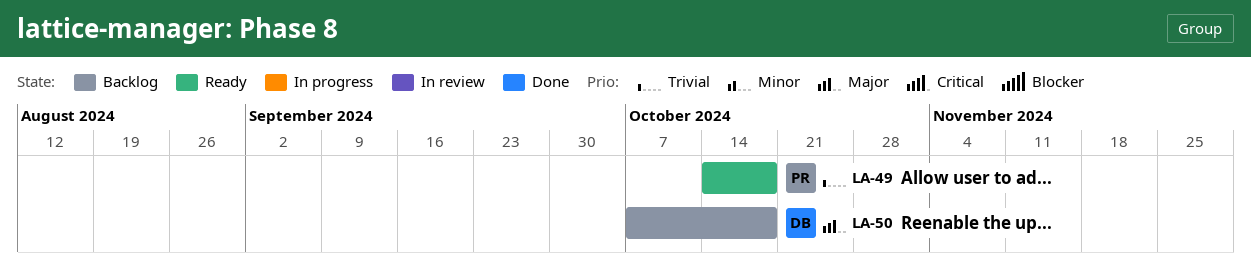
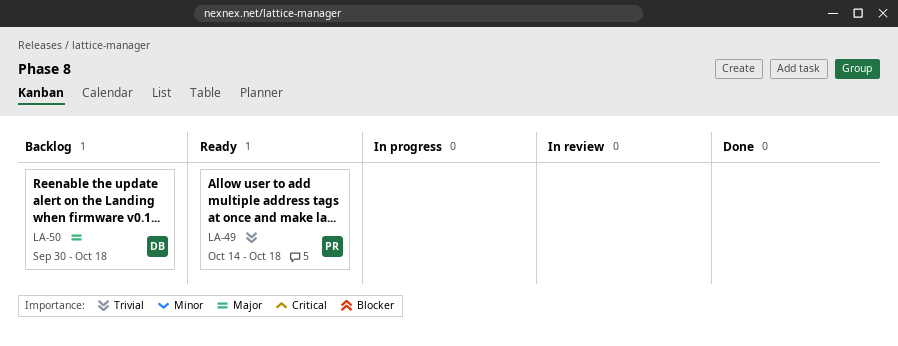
LA-50, start: Oct 7 -> Sep 30

